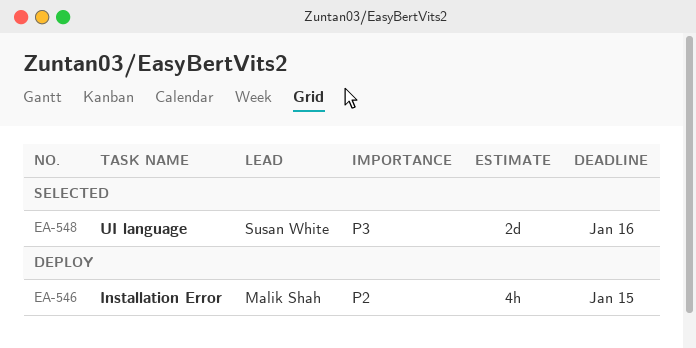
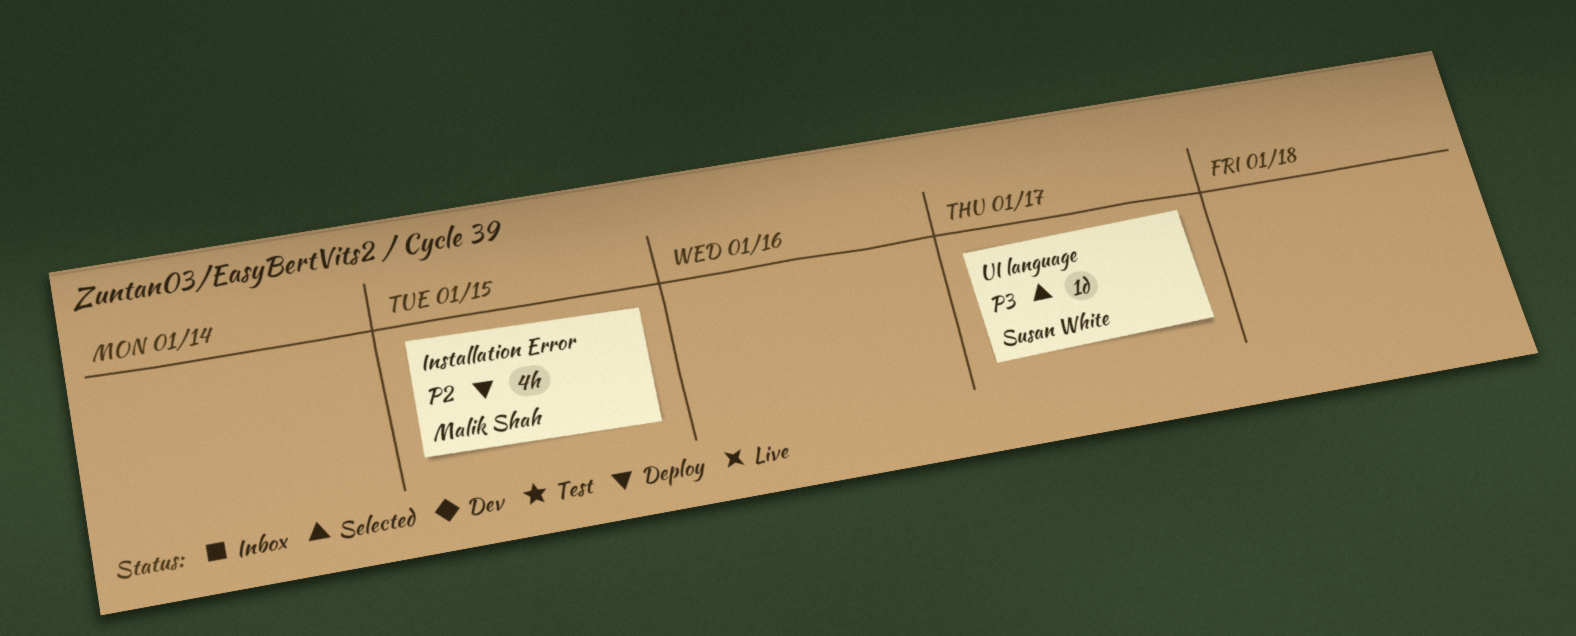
UI language, estimate: 2d -> 1d
UI language, due: Jan 16 -> Jan 17

